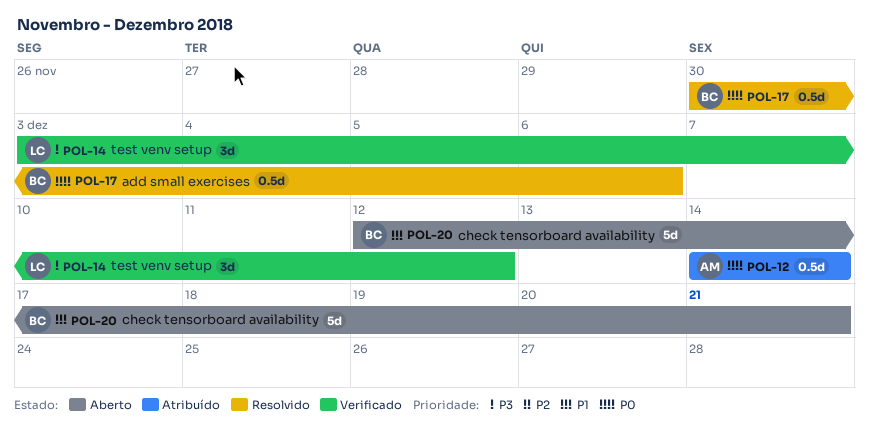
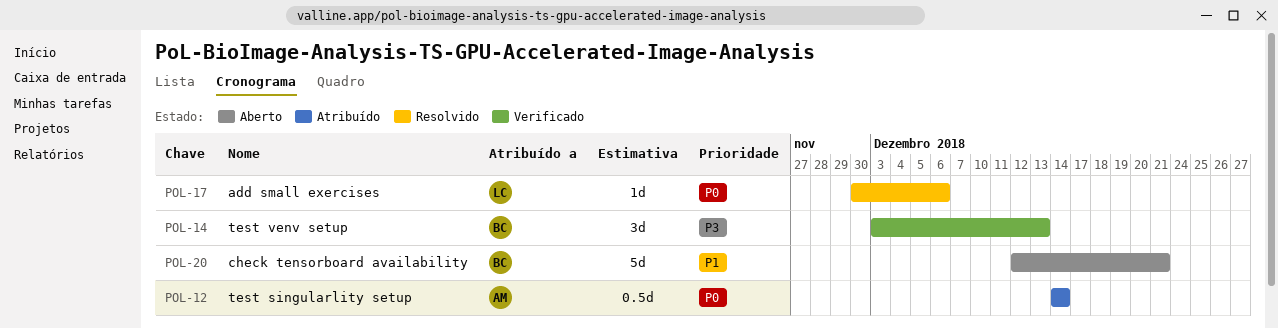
POL-14, owner: LC -> BC
POL-14, due: Dec 12 -> Dec 13
POL-17, owner: BC -> LC
POL-17, estimate: 0.5d -> 1d

